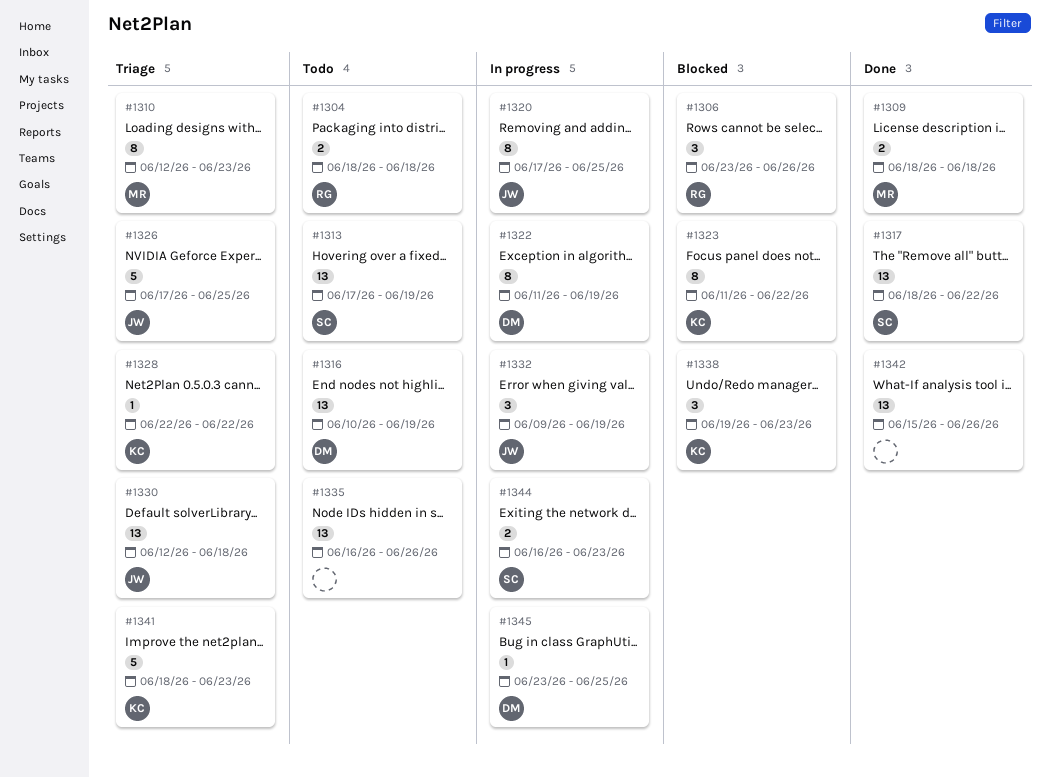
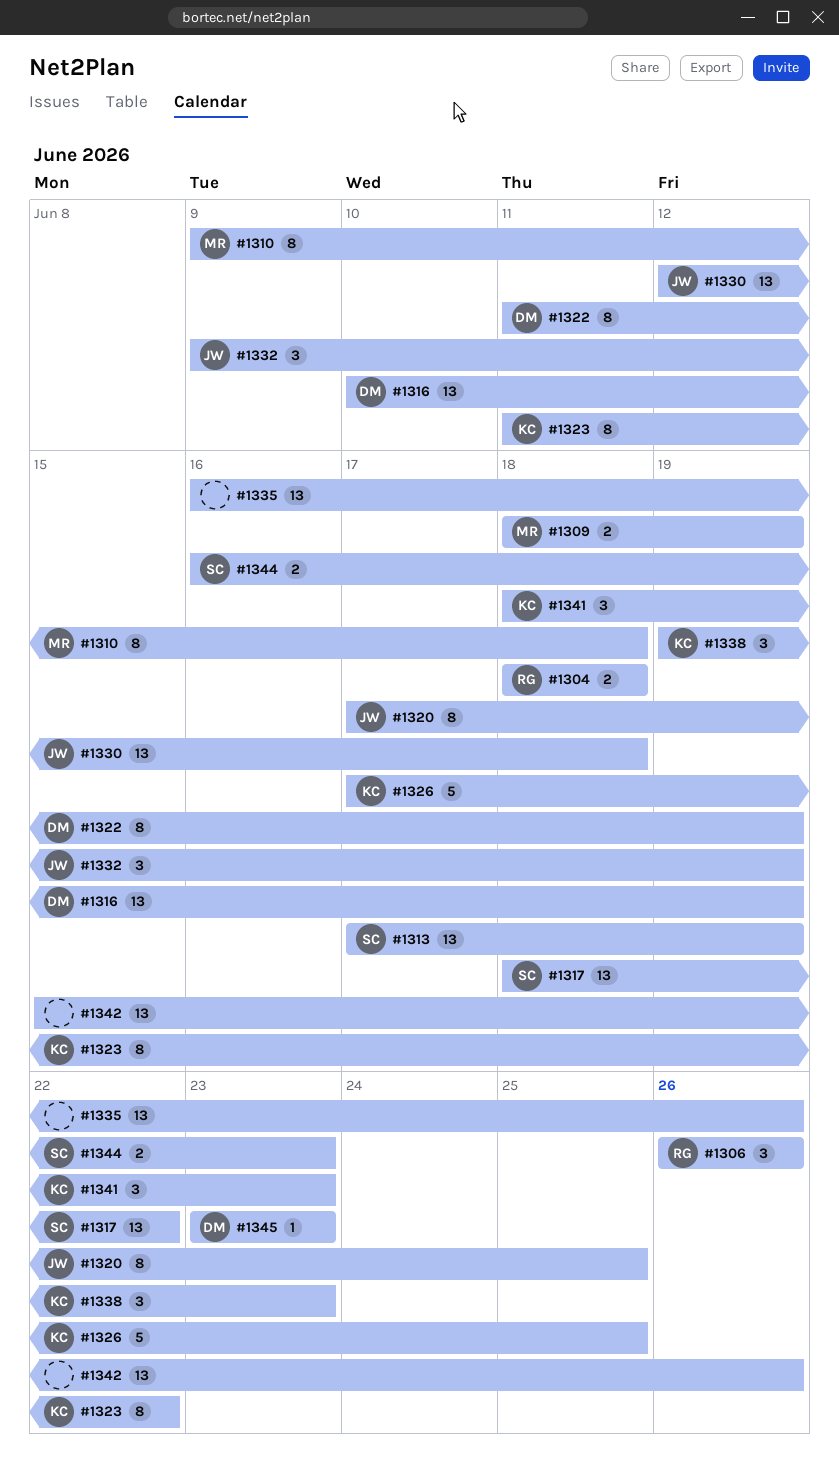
#1306, start: Jun 23 -> Jun 26
#1309, due: Jun 18 -> Jun 19
#1310, start: Jun 12 -> Jun 9
#1310, due: Jun 23 -> Jun 18
#1326, owner: JW -> KC
#1328: present -> none
#1341, estimate: 5 -> 3
#1345, due: Jun 25 -> Jun 23

